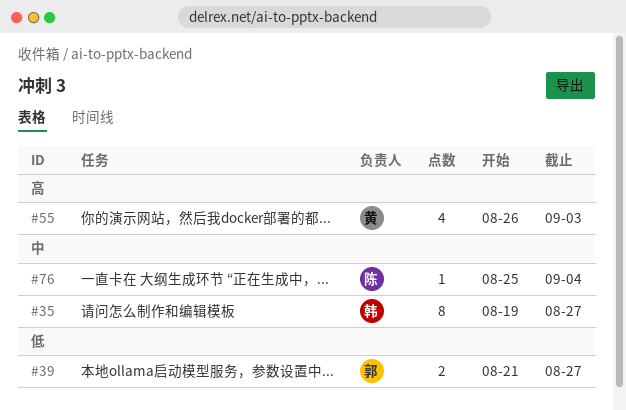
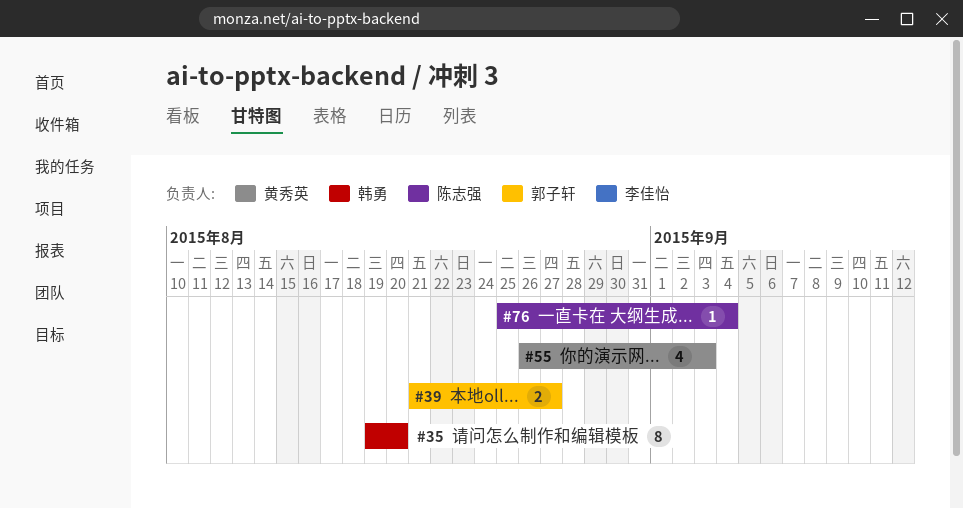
#35, due: Aug 27 -> Aug 20

